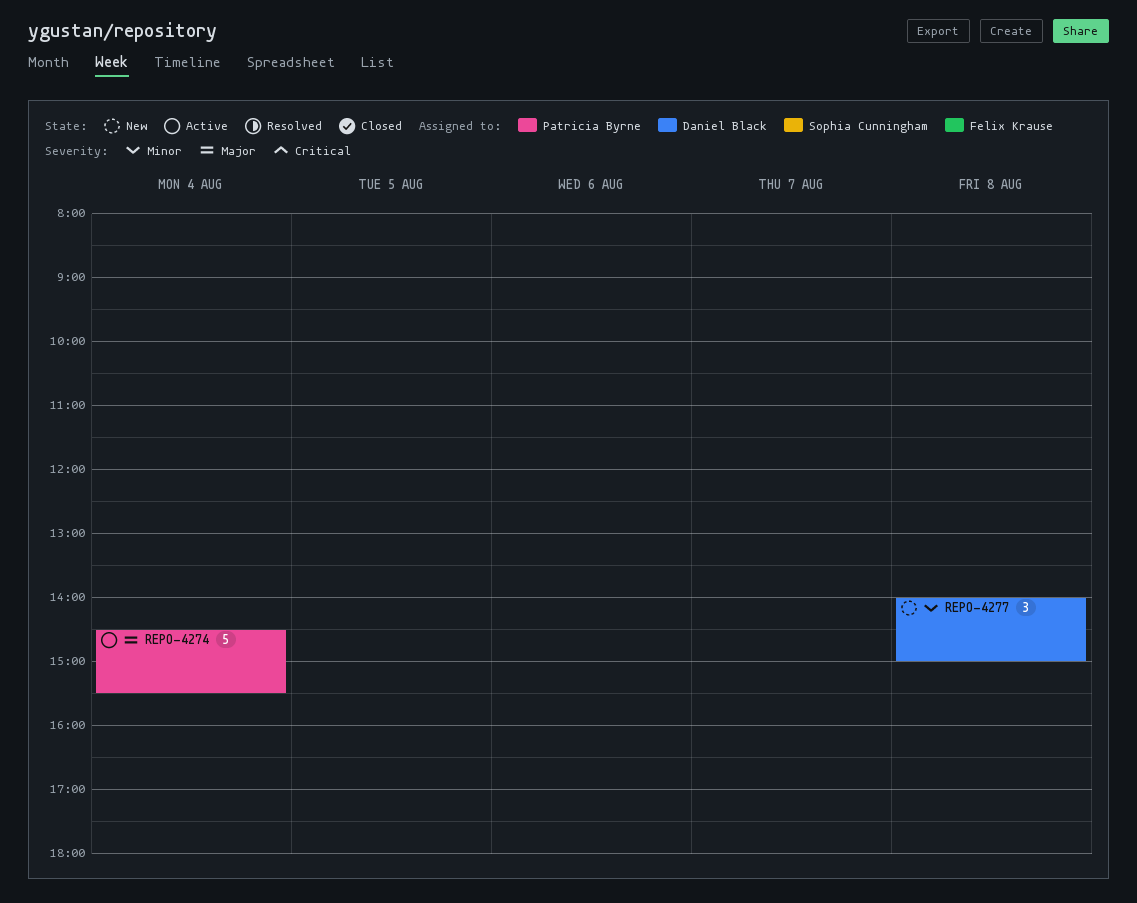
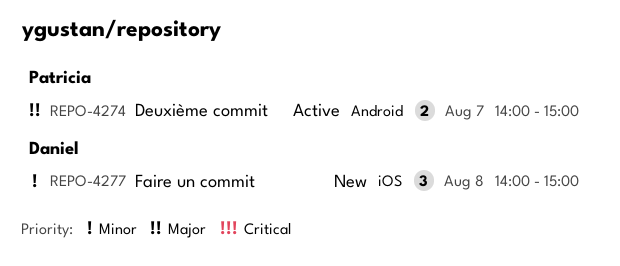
REPO-4274, estimate: 5 -> 2
REPO-4274, day: Aug 4 -> Aug 7
REPO-4274, begins: 14:30 -> 14:00
REPO-4274, ends: 15:30 -> 15:00

